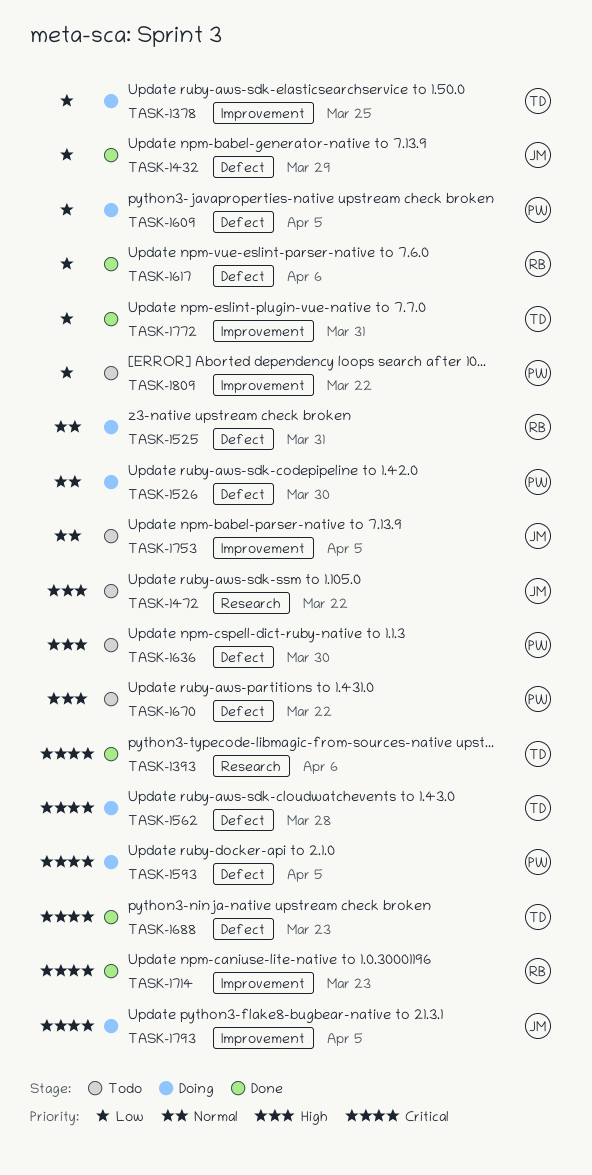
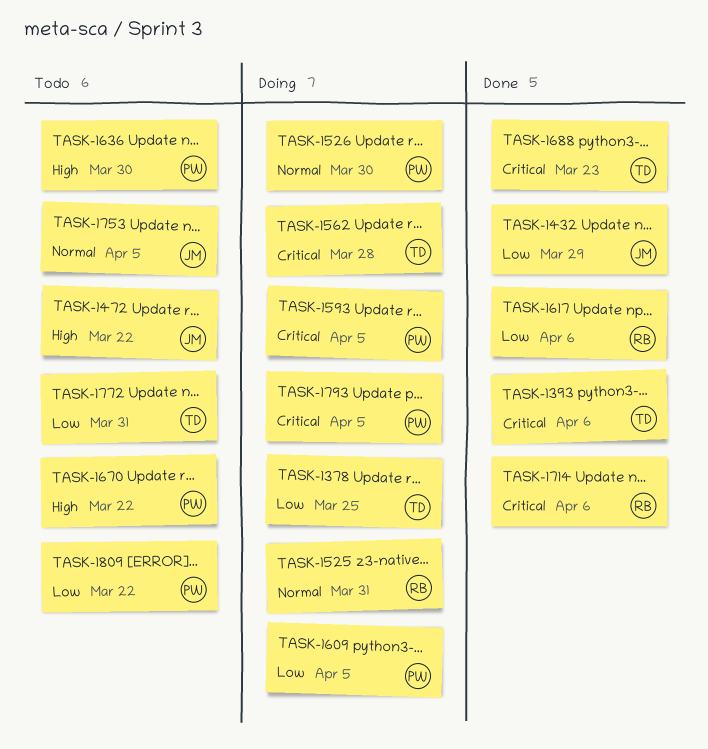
TASK-1714, due: Mar 23 -> Apr 6
TASK-1772, status: Done -> Todo
TASK-1793, owner: JM -> PW

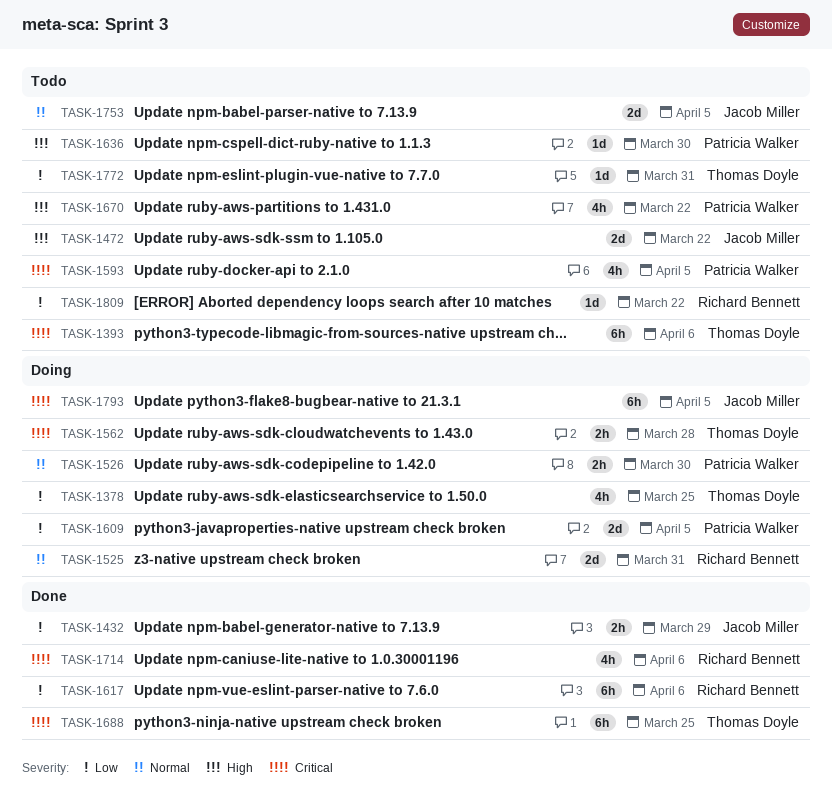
TASK-1393, status: Done -> Todo
TASK-1593, status: Doing -> Todo
TASK-1688, due: Mar 23 -> Mar 25
TASK-1793, owner: Patricia Walker -> Jacob Miller
TASK-1809, owner: Patricia Walker -> Richard Bennett

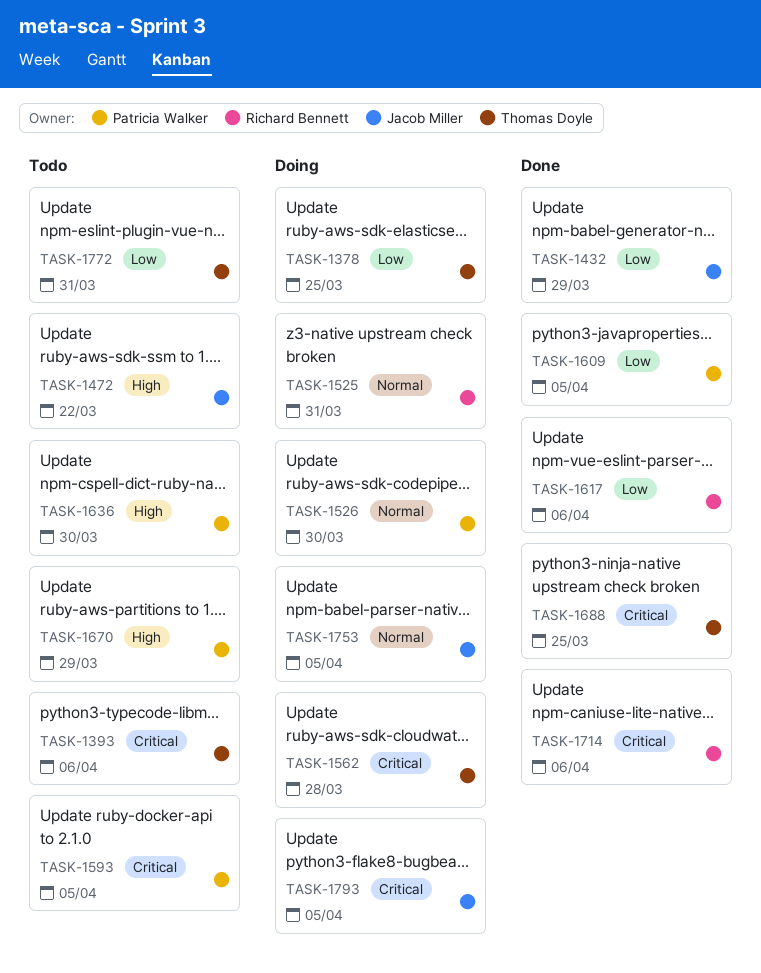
TASK-1609, status: Doing -> Done
TASK-1670, due: Mar 22 -> Mar 29
TASK-1753, status: Todo -> Doing
TASK-1809: present -> none

